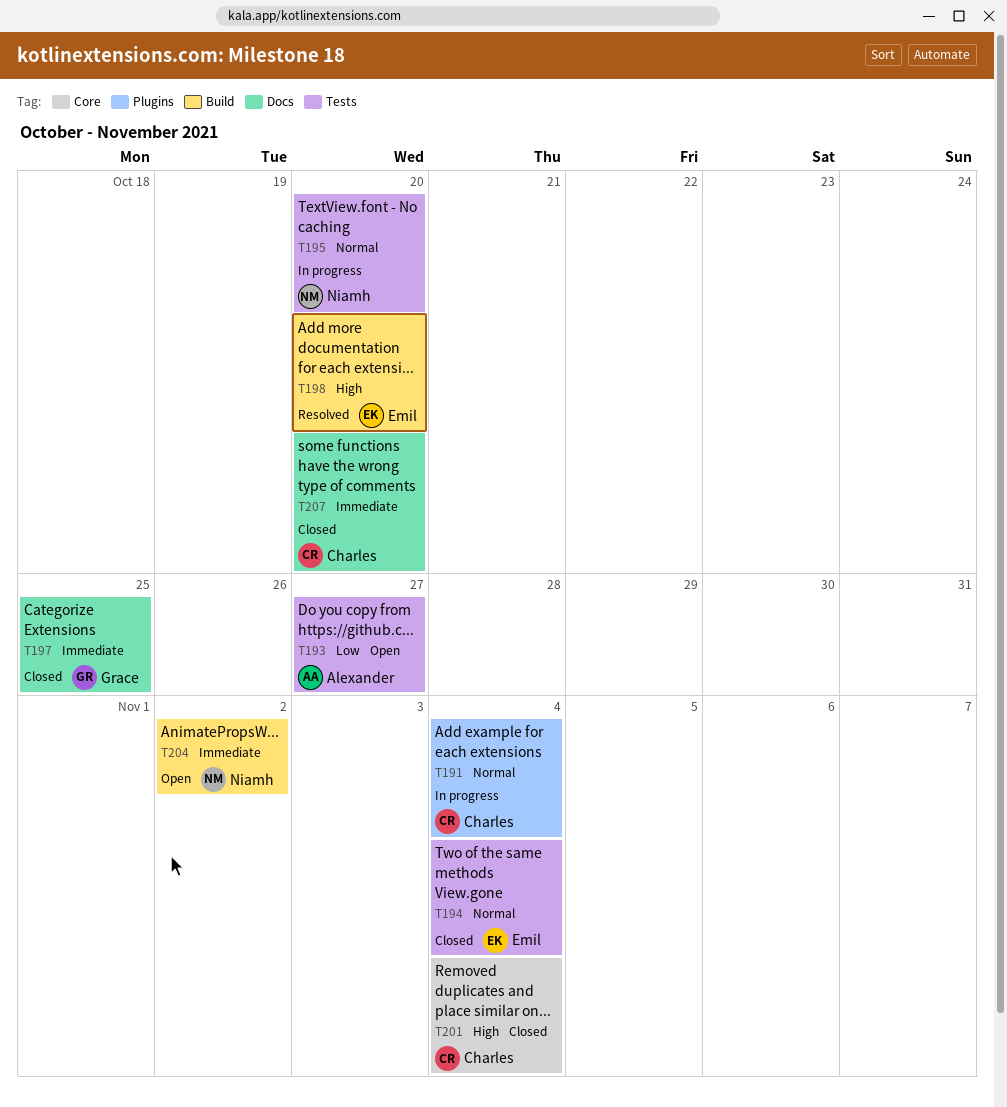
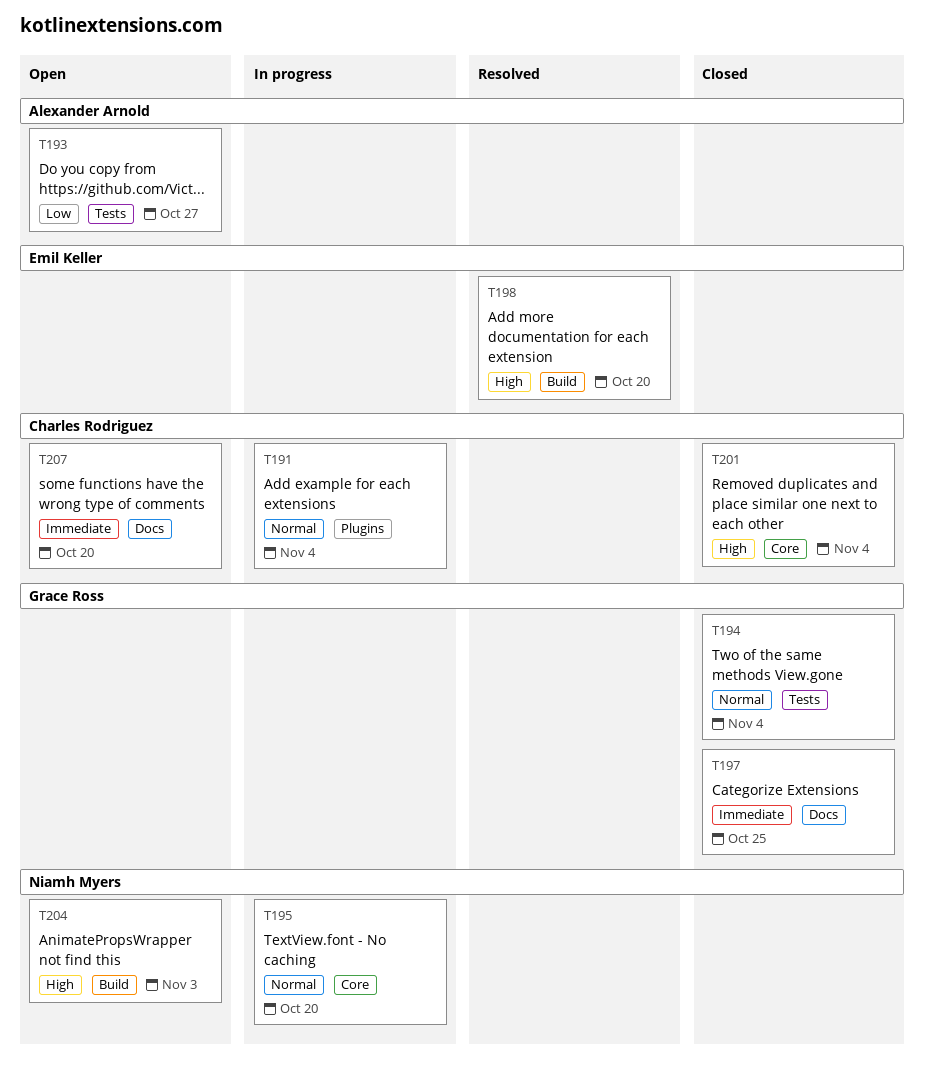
T194, owner: Emil Keller -> Grace Ross
T195, label: Tests -> Core
T204, priority: Immediate -> High
T204, due: Nov 2 -> Nov 3
T207, status: Closed -> Open

